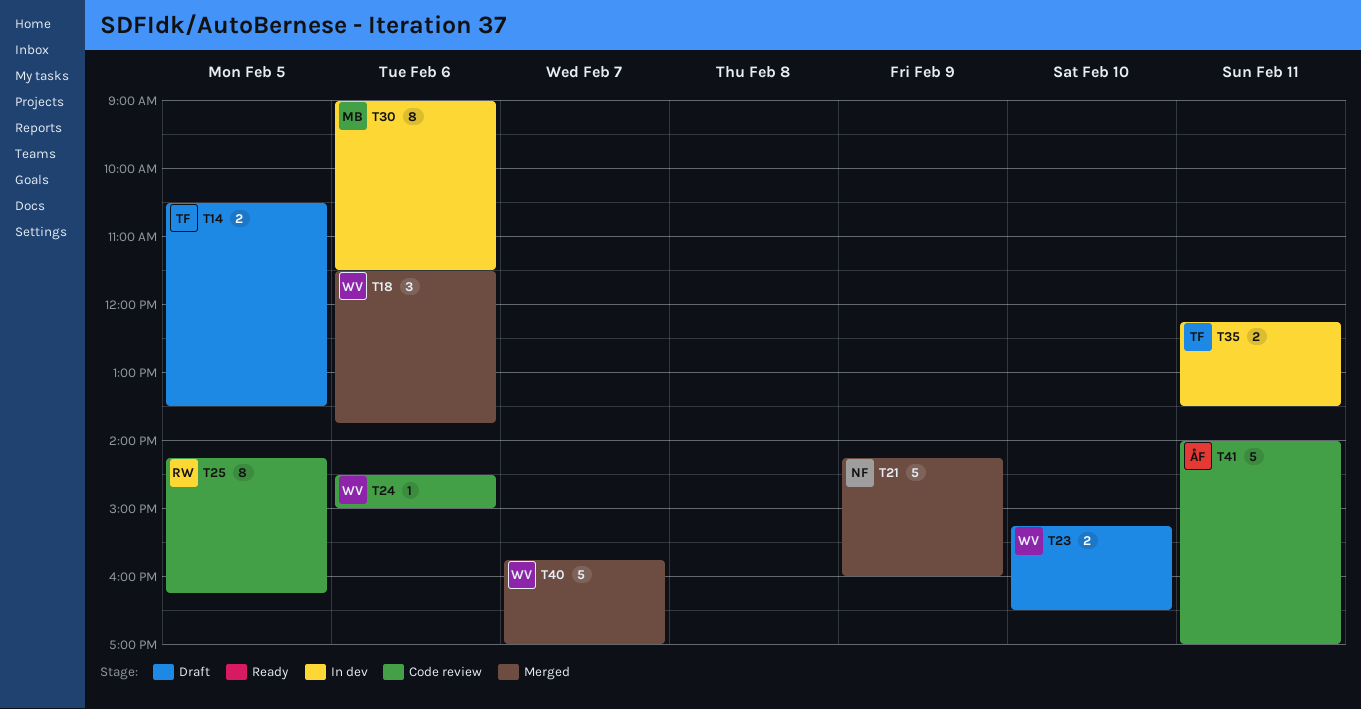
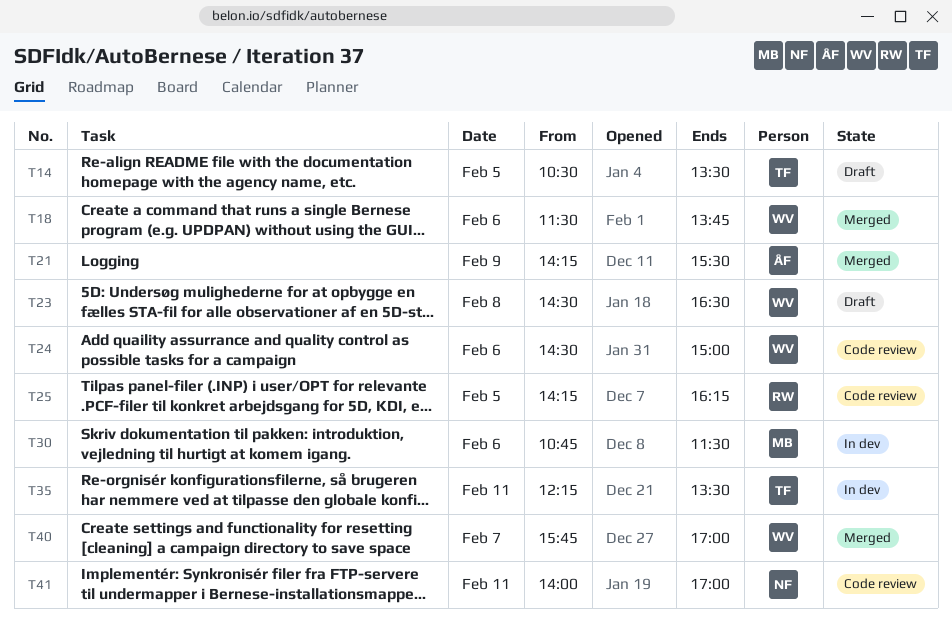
T21, owner: NF -> ÅF
T21, ends: 16:00 -> 15:30
T23, day: Feb 10 -> Feb 8
T23, begins: 15:15 -> 14:30
T30, begins: 09:00 -> 10:45
T41, owner: ÅF -> NF

